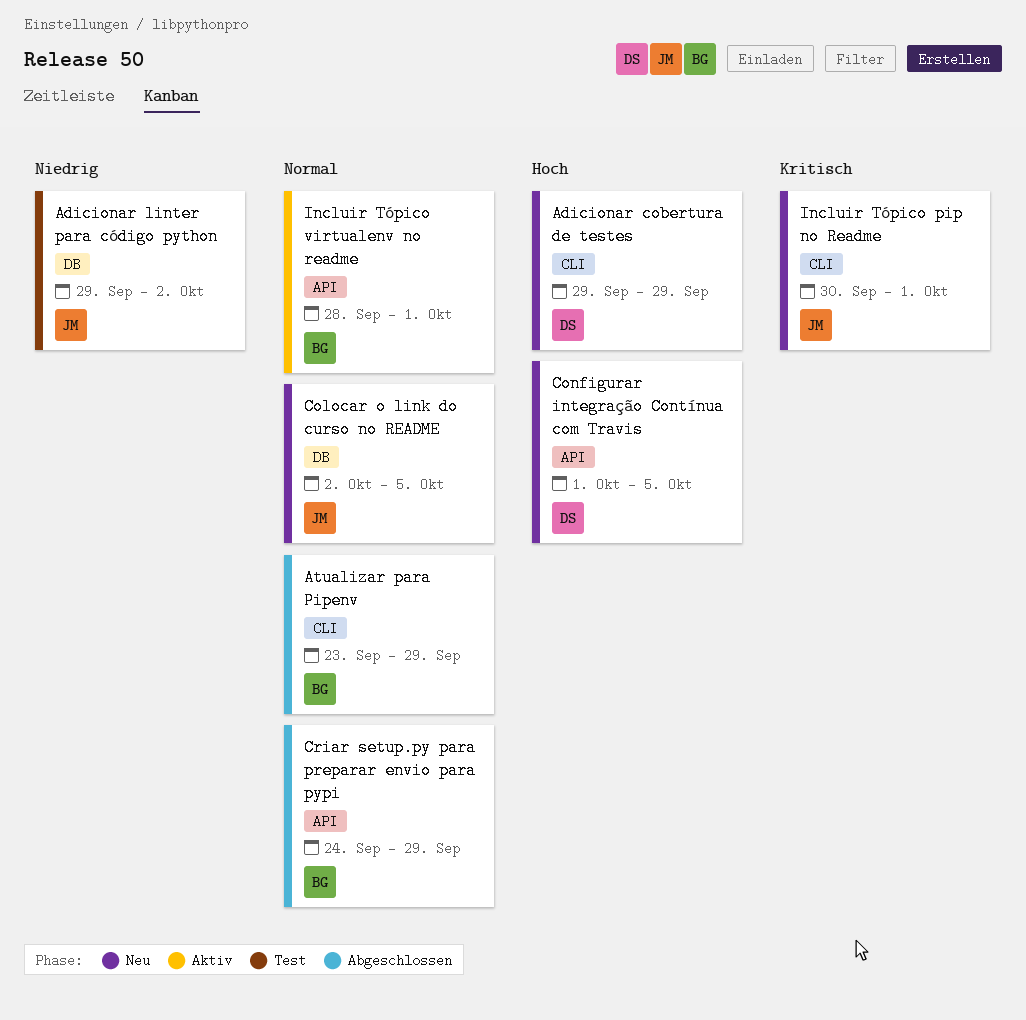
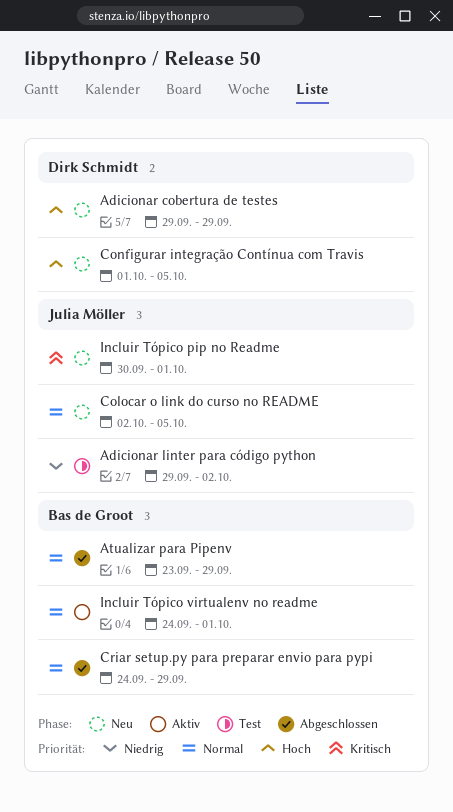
Incluir Tópico virtualenv no readme, start: Sep 28 -> Sep 24

